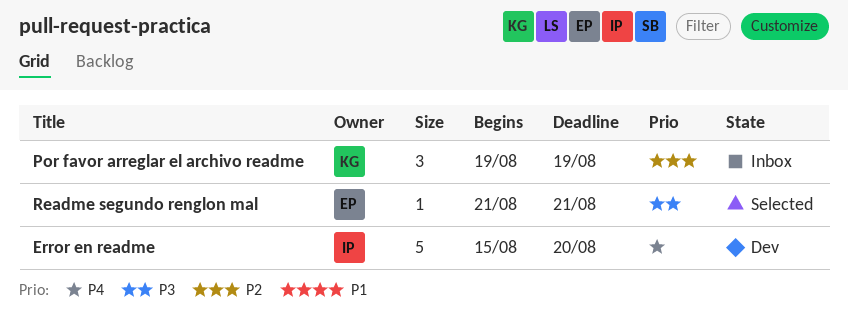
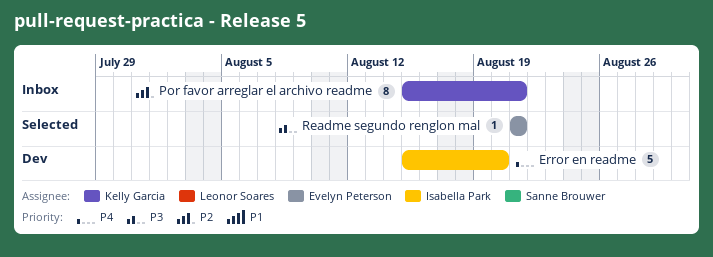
Por favor arreglar el archivo readme, estimate: 3 -> 8
Por favor arreglar el archivo readme, start: Aug 19 -> Aug 15
Por favor arreglar el archivo readme, due: Aug 19 -> Aug 21

